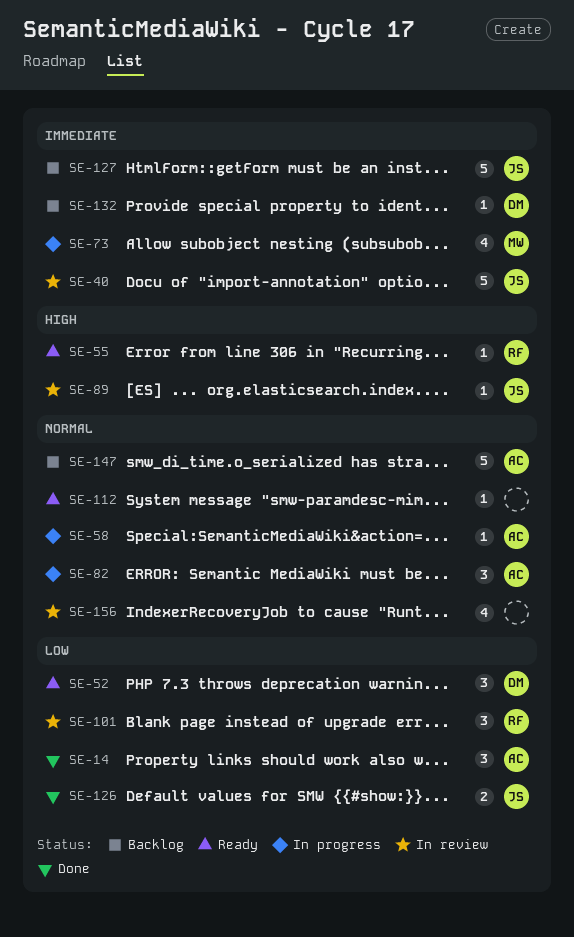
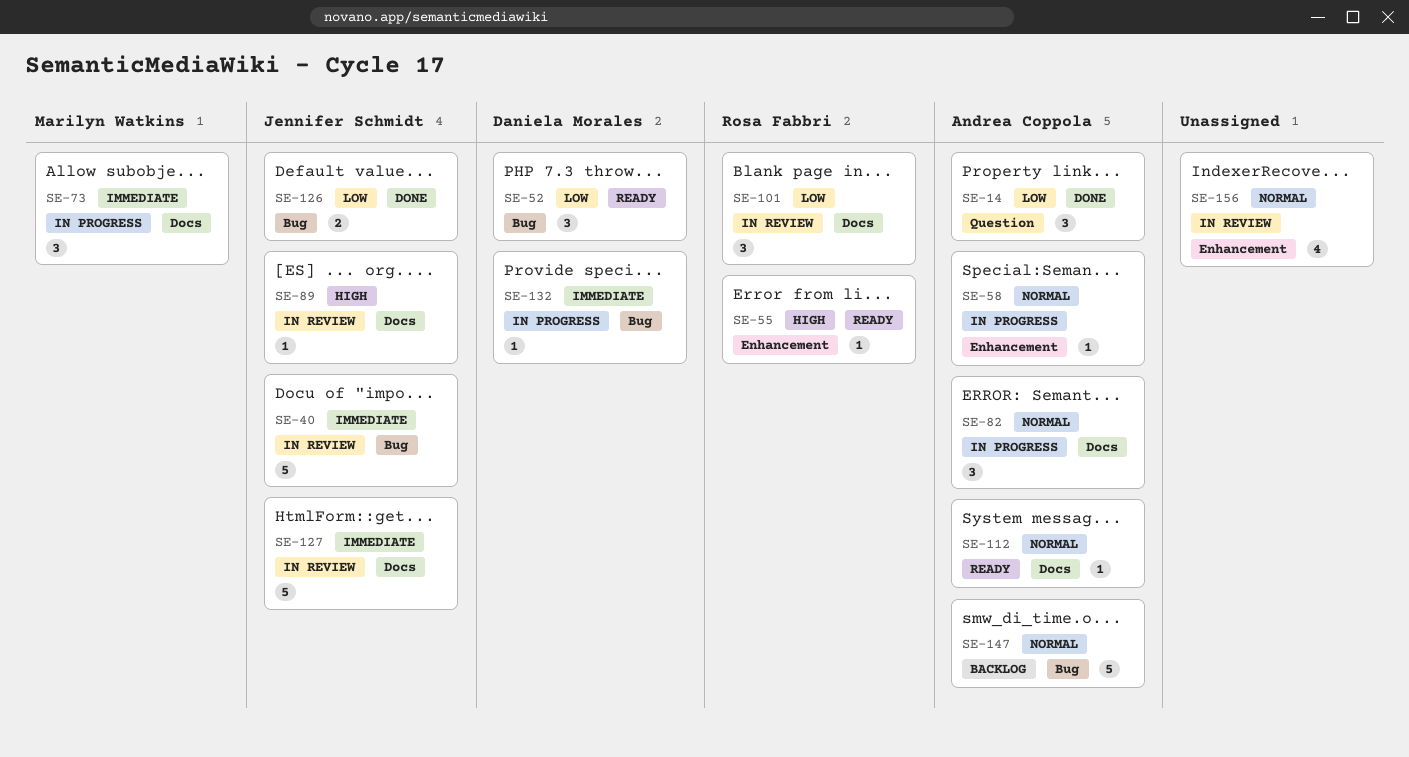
SE-73, estimate: 4 -> 3
SE-112, owner: none -> Andrea Coppola
SE-127, status: Backlog -> In review
SE-132, status: Backlog -> In progress

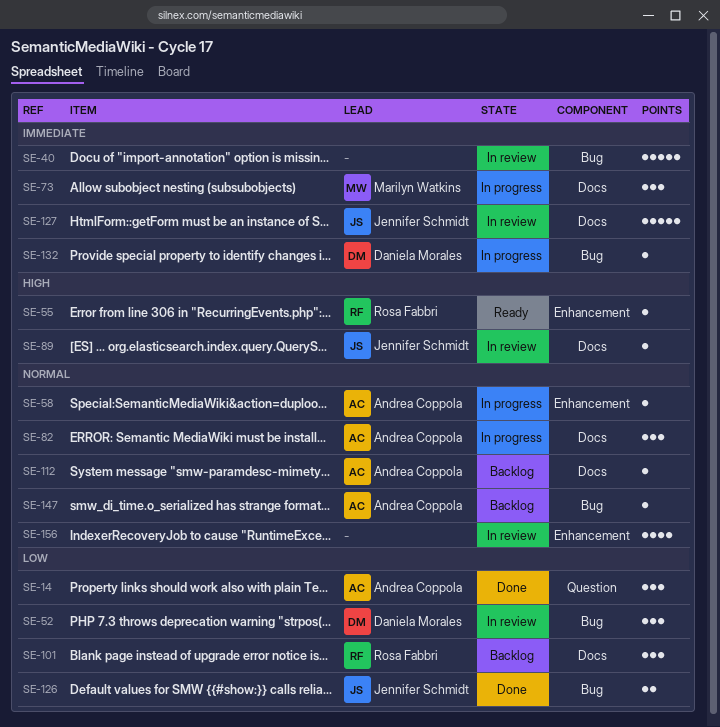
SE-40, owner: Jennifer Schmidt -> none
SE-52, status: Ready -> In review
SE-101, status: In review -> Backlog
SE-112, status: Ready -> Backlog
SE-147, estimate: 5 -> 1

